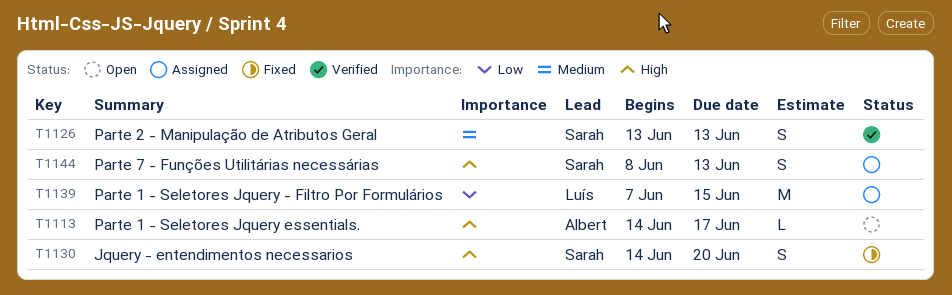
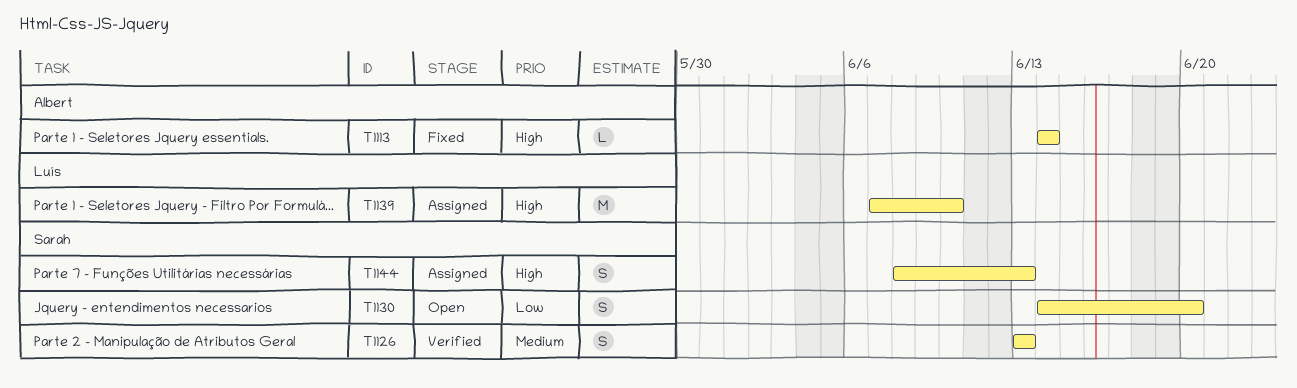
T1113, status: Open -> Fixed
T1113, due: Jun 17 -> Jun 14
T1130, status: Fixed -> Open
T1130, priority: High -> Low
T1139, priority: Low -> High
T1139, due: Jun 15 -> Jun 10

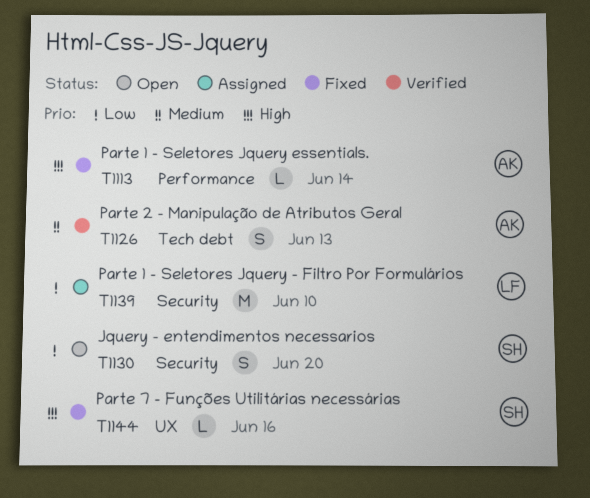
T1126, owner: Sarah -> Albert
T1139, priority: High -> Low
T1144, status: Assigned -> Fixed
T1144, estimate: S -> L
T1144, due: Jun 13 -> Jun 16

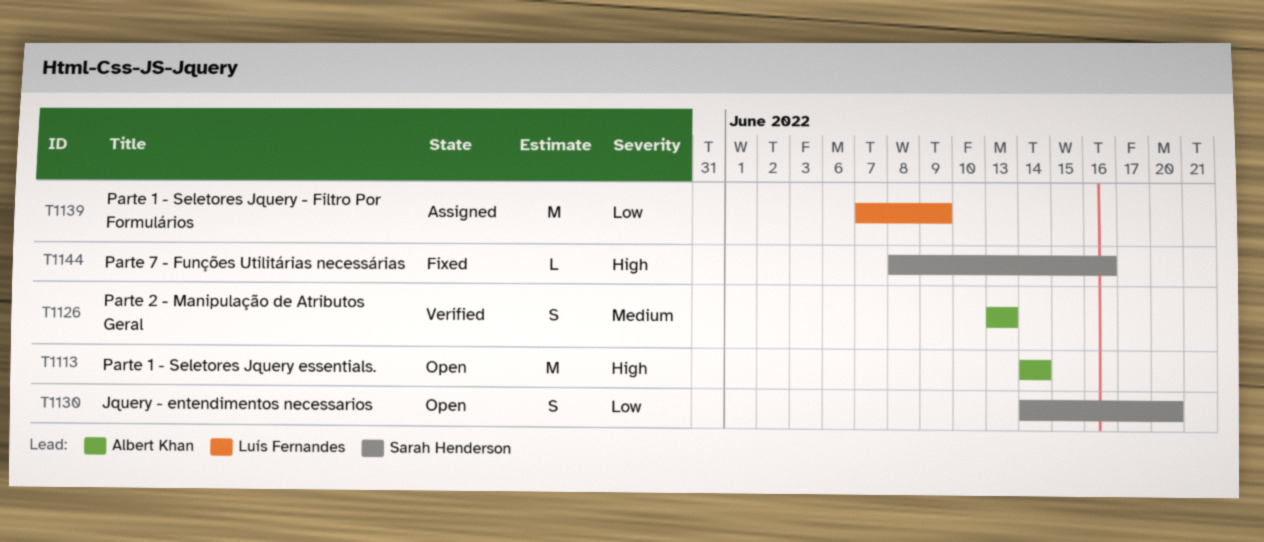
T1113, status: Fixed -> Open
T1113, estimate: L -> M
T1139, due: Jun 10 -> Jun 9

